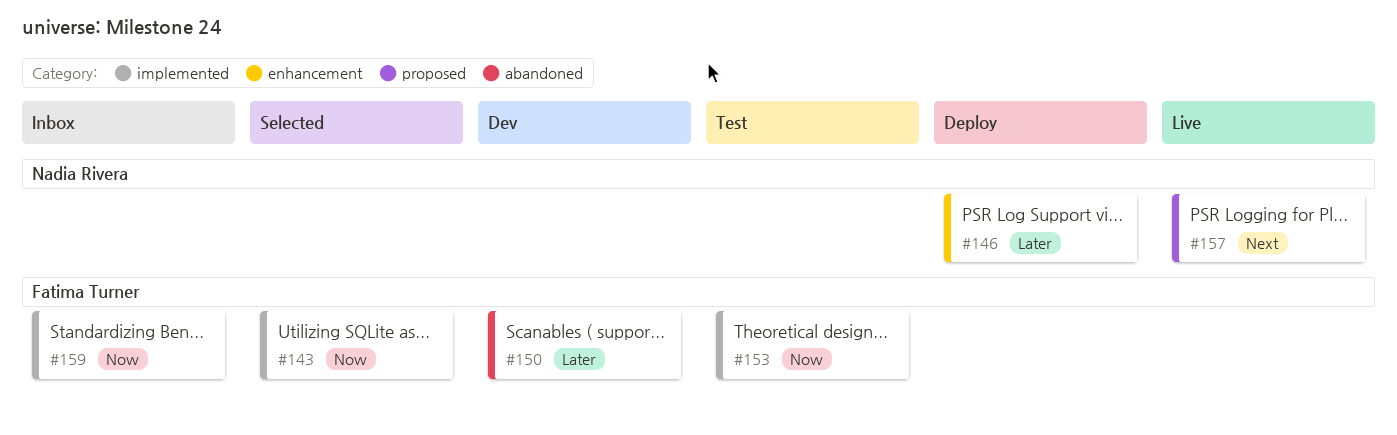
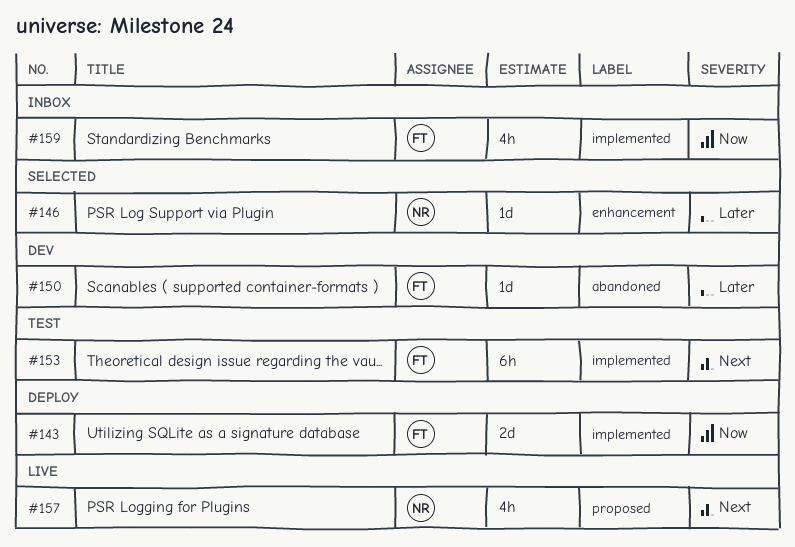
#143, status: Selected -> Deploy
#146, status: Deploy -> Selected
#153, priority: Now -> Next

